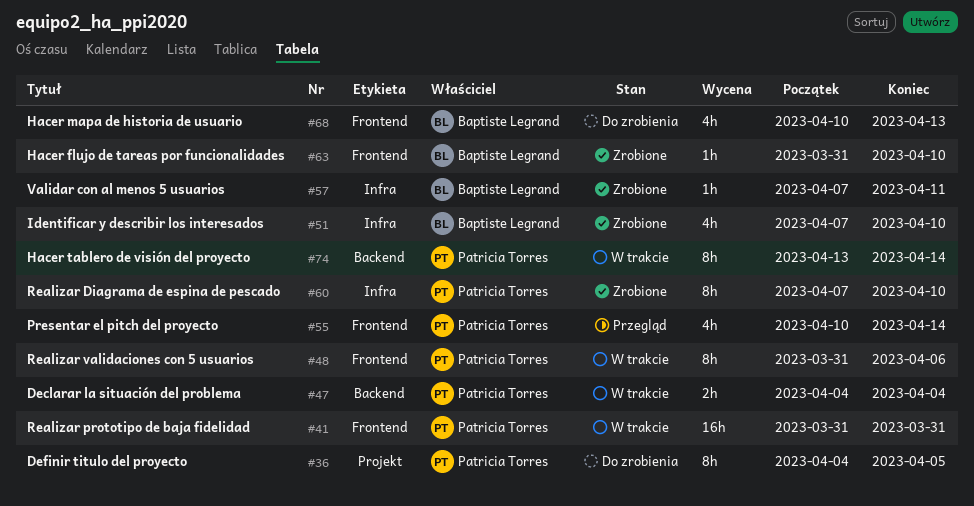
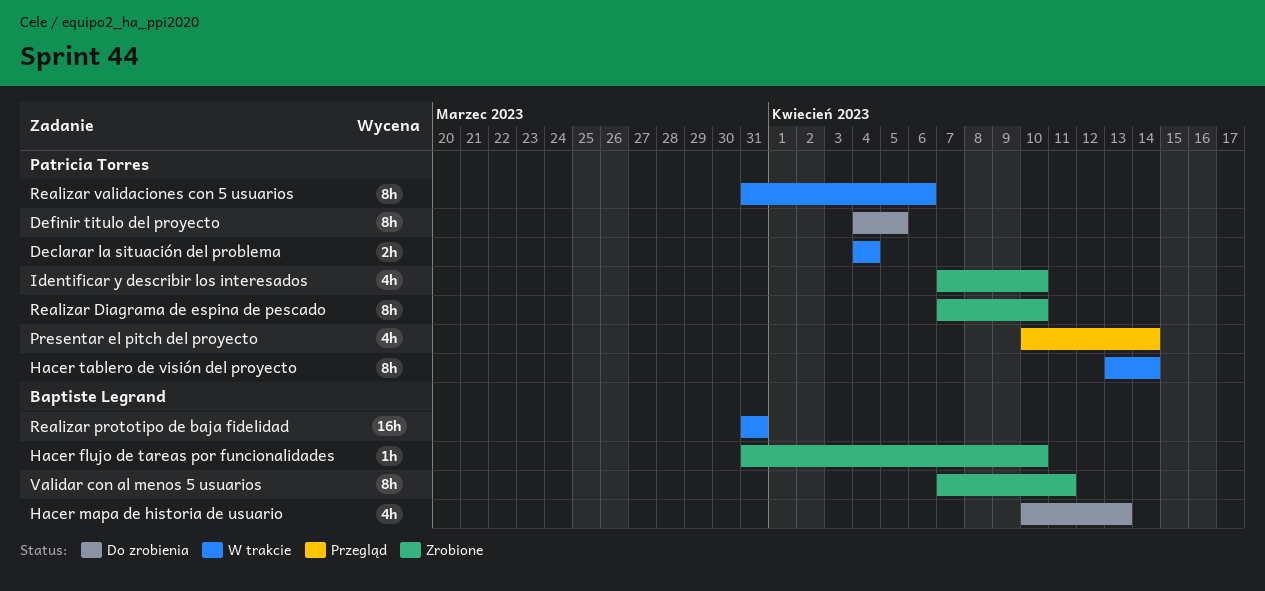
Identificar y describir los interesados, owner: Baptiste Legrand -> Patricia Torres
Realizar prototipo de baja fidelidad, owner: Patricia Torres -> Baptiste Legrand
Validar con al menos 5 usuarios, estimate: 1h -> 8h

